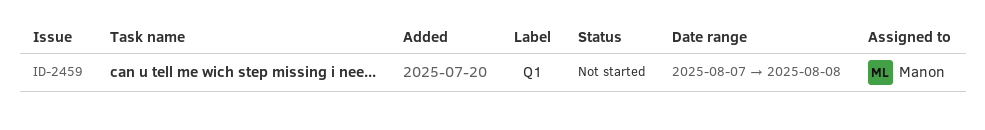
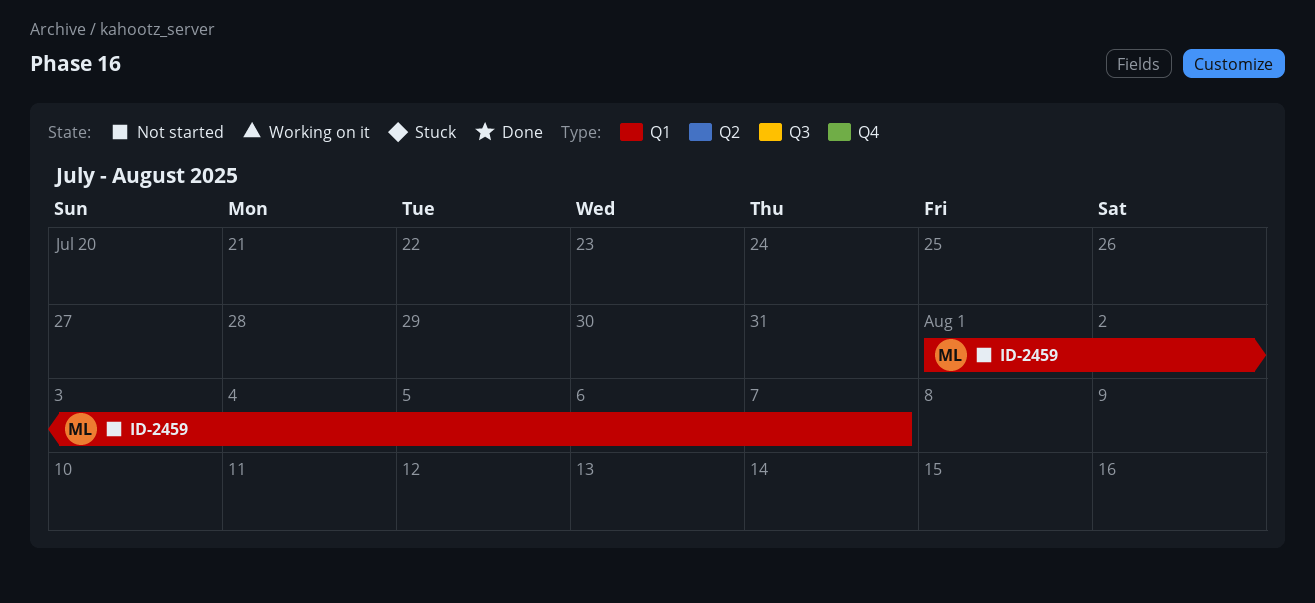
ID-2459, start: Aug 7 -> Aug 1
ID-2459, due: Aug 8 -> Aug 7

